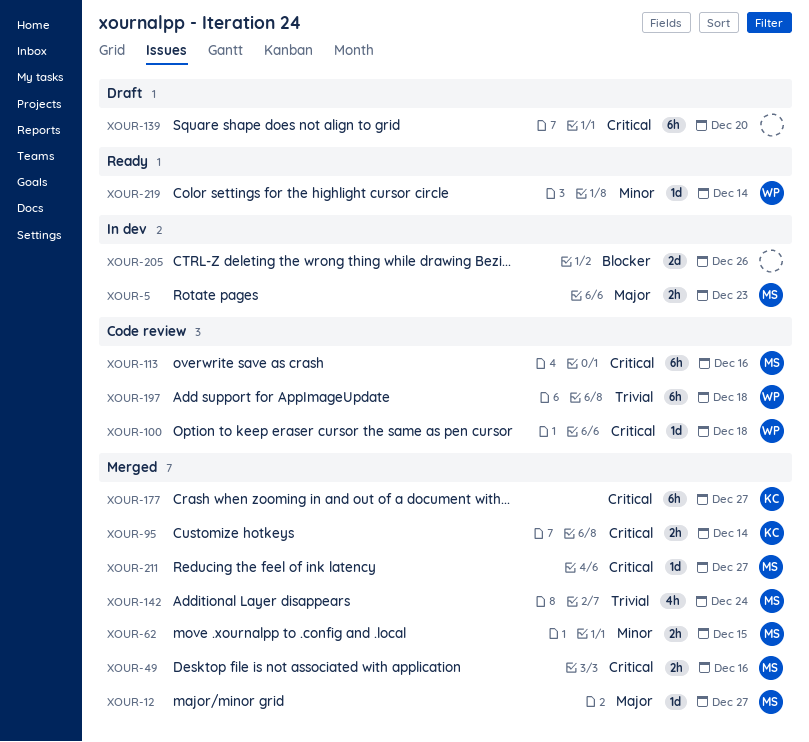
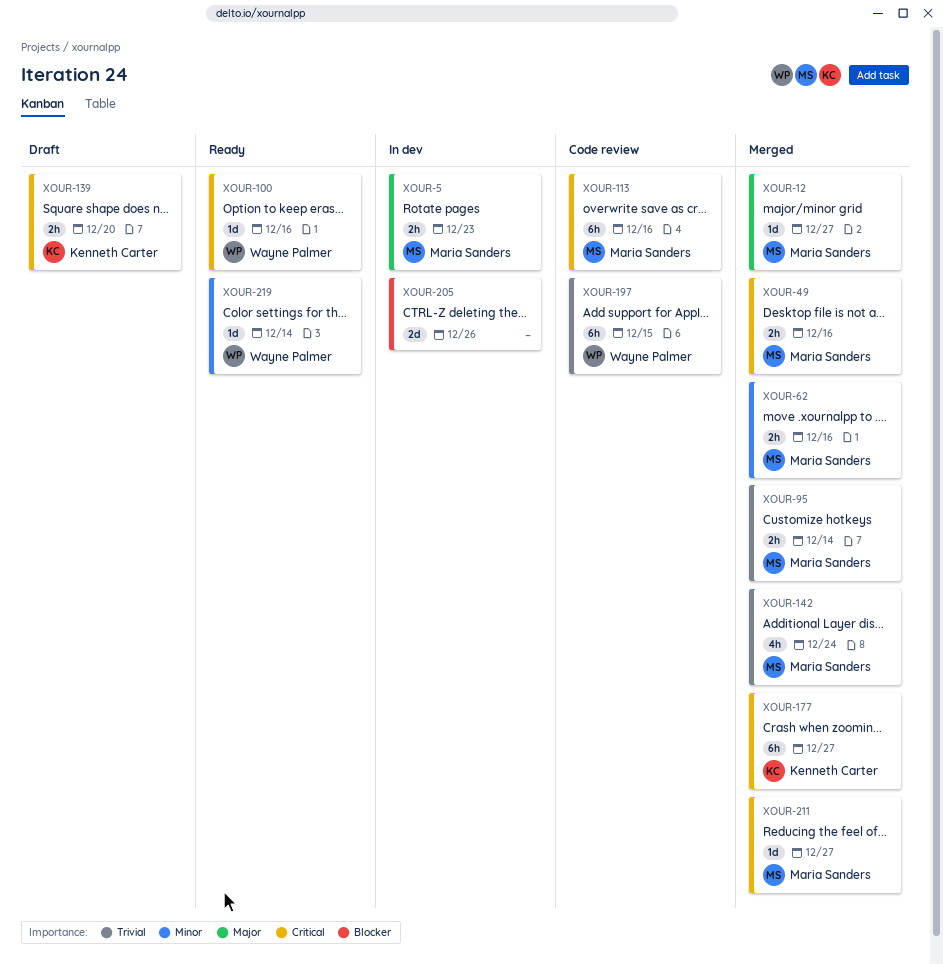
XOUR-62, due: Dec 15 -> Dec 16
XOUR-95, owner: Kenneth Carter -> Maria Sanders
XOUR-95, priority: Critical -> Trivial
XOUR-100, status: Code review -> Ready
XOUR-100, due: Dec 18 -> Dec 16
XOUR-139, owner: none -> Kenneth Carter
XOUR-139, estimate: 6h -> 2h
XOUR-197, due: Dec 18 -> Dec 15

